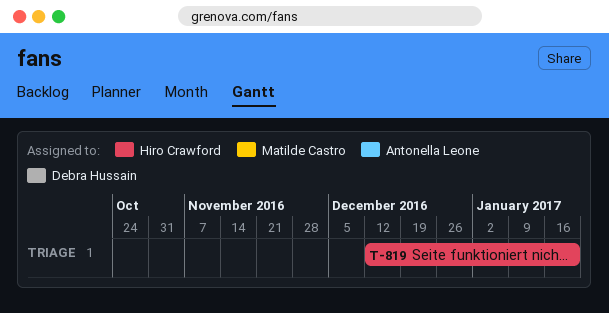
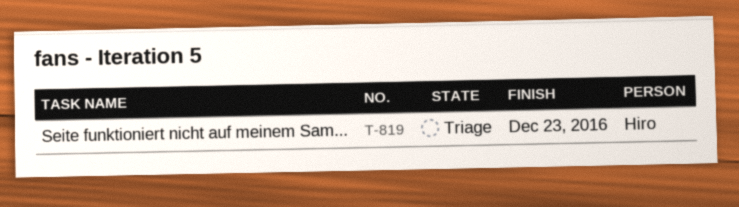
T-819, due: Jan 20 -> Dec 23

